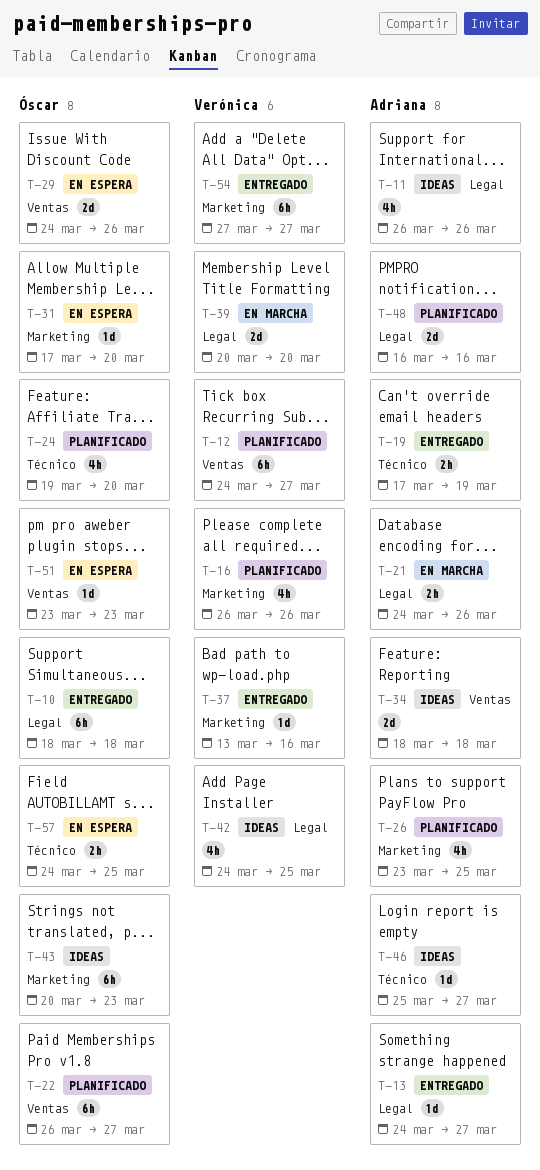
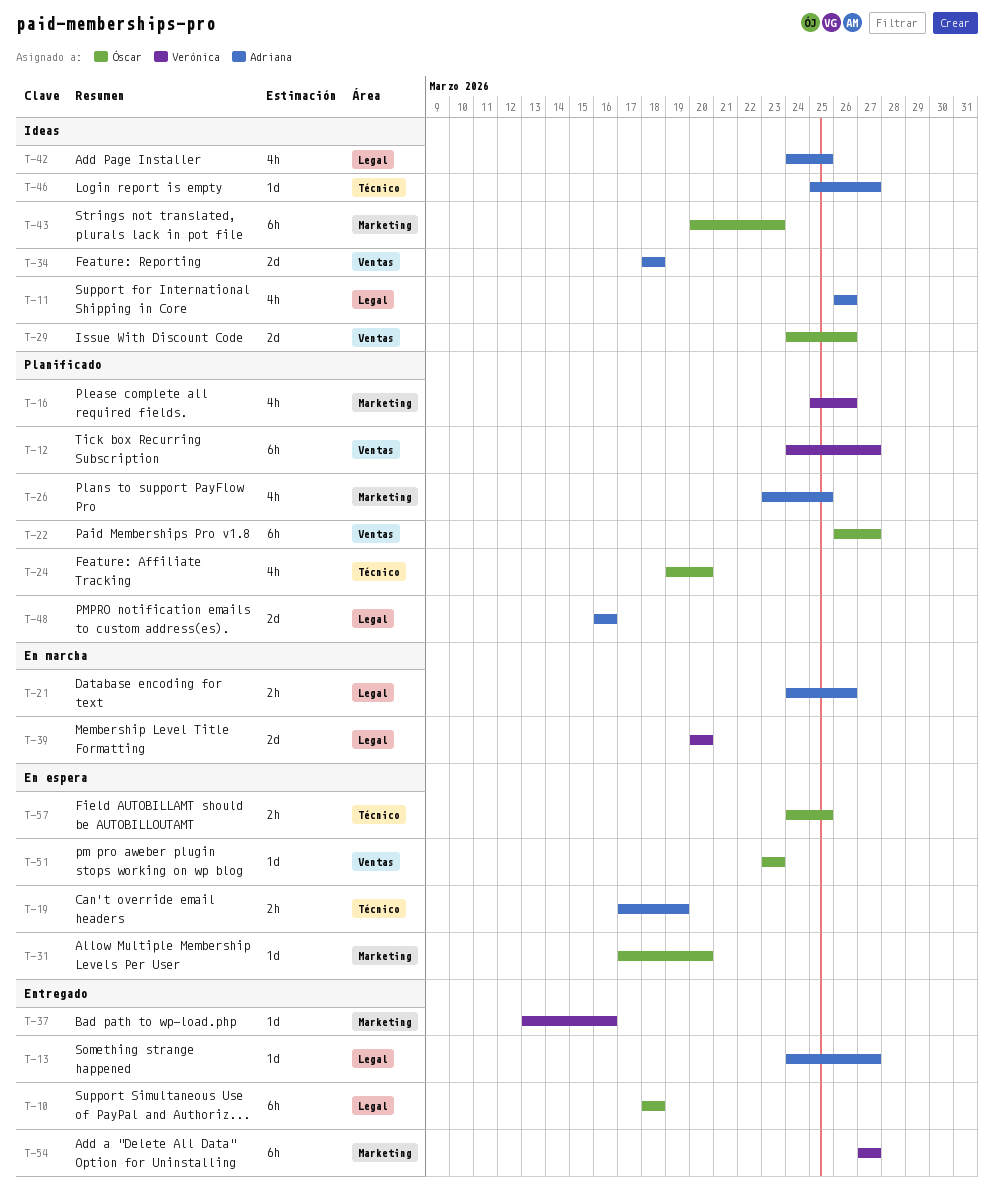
T-16, start: Mar 26 -> Mar 25
T-19, status: Entregado -> En espera
T-29, status: En espera -> Ideas
T-42, owner: Verónica -> Adriana

